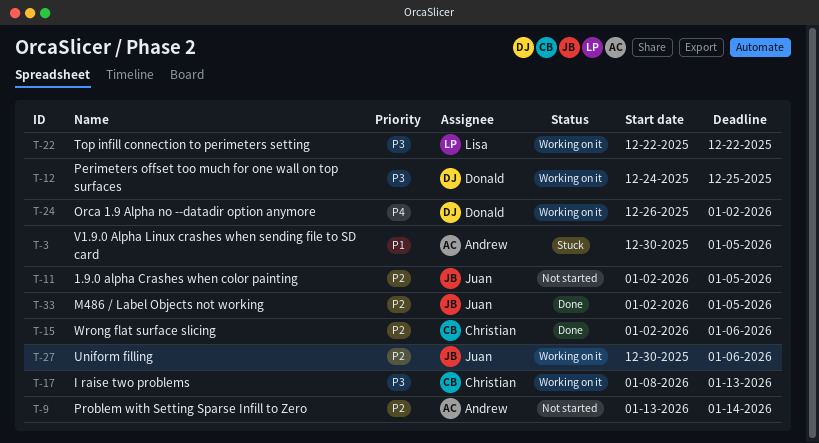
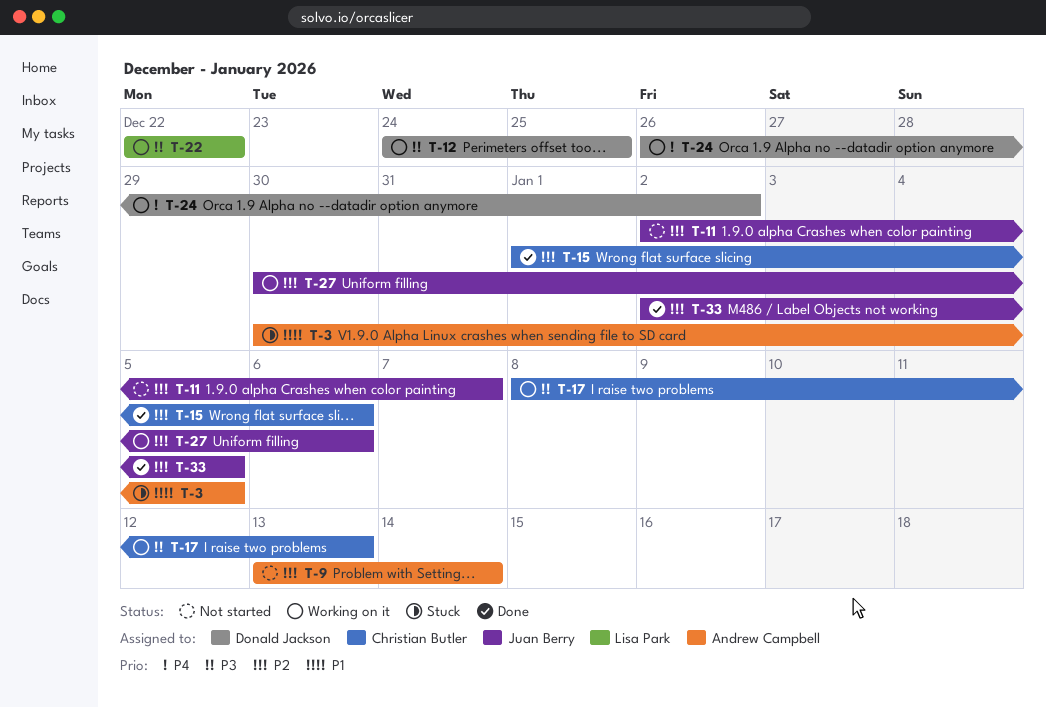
T-11, due: Jan 5 -> Jan 7
T-15, start: Jan 2 -> Jan 1

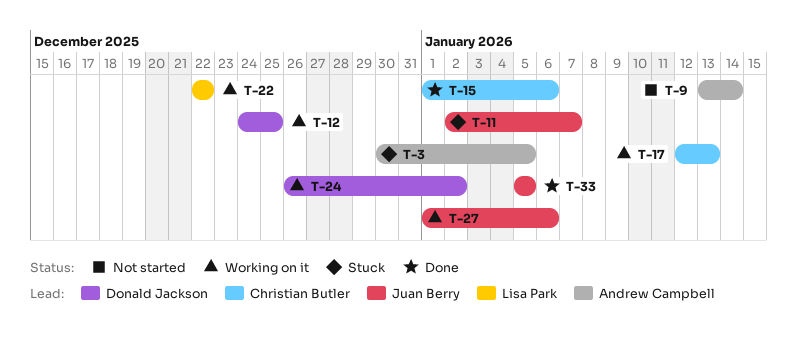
T-11, status: Not started -> Stuck
T-17, start: Jan 8 -> Jan 12
T-27, start: Dec 30 -> Jan 1
T-33, start: Jan 2 -> Jan 5

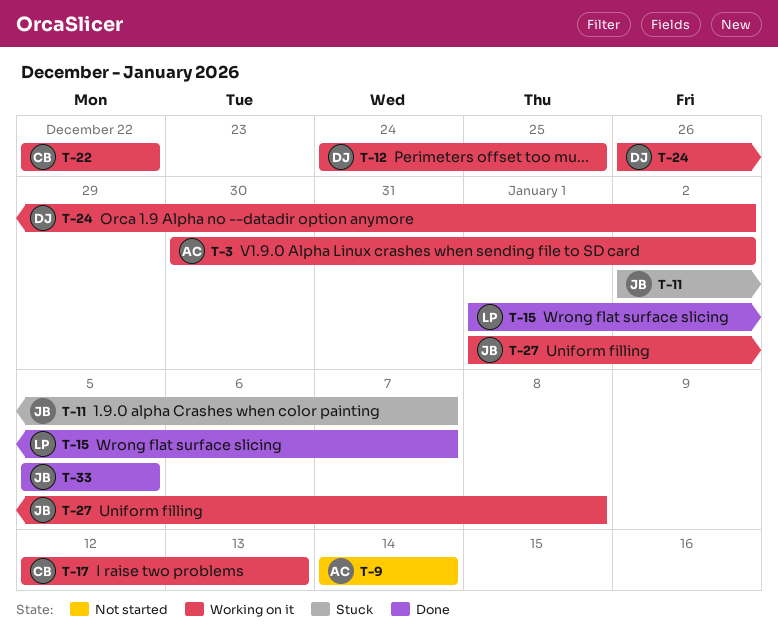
T-3, status: Stuck -> Working on it
T-3, due: Jan 5 -> Jan 2
T-9, start: Jan 13 -> Jan 14
T-15, owner: Christian Butler -> Lisa Park
T-15, due: Jan 6 -> Jan 7
T-22, owner: Lisa Park -> Christian Butler
T-27, due: Jan 6 -> Jan 8

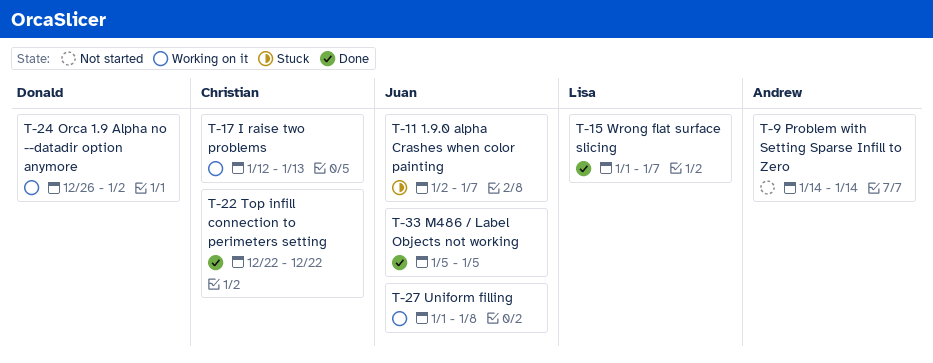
T-3: present -> none
T-12: present -> none
T-22, status: Working on it -> Done

